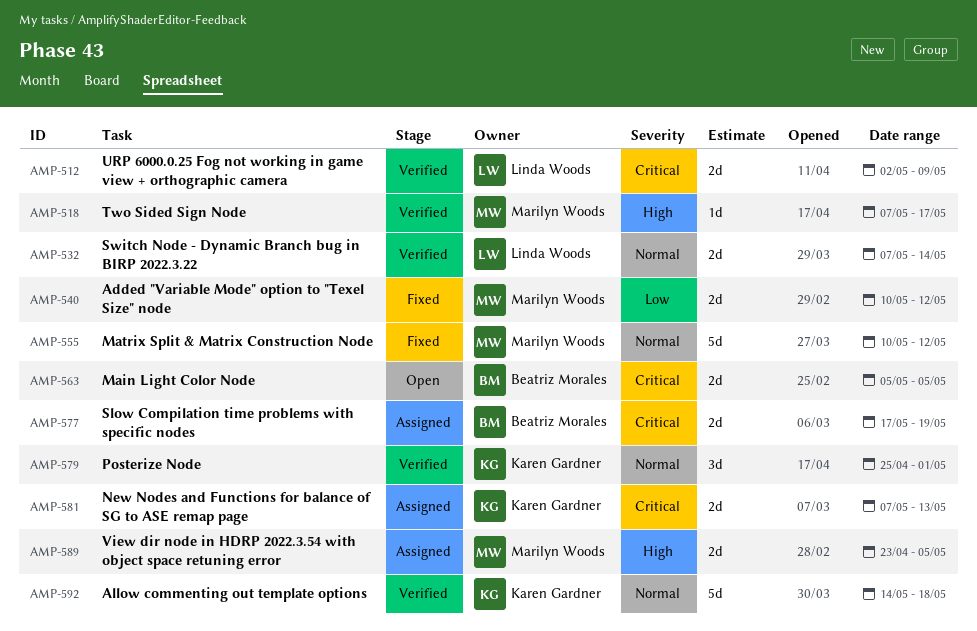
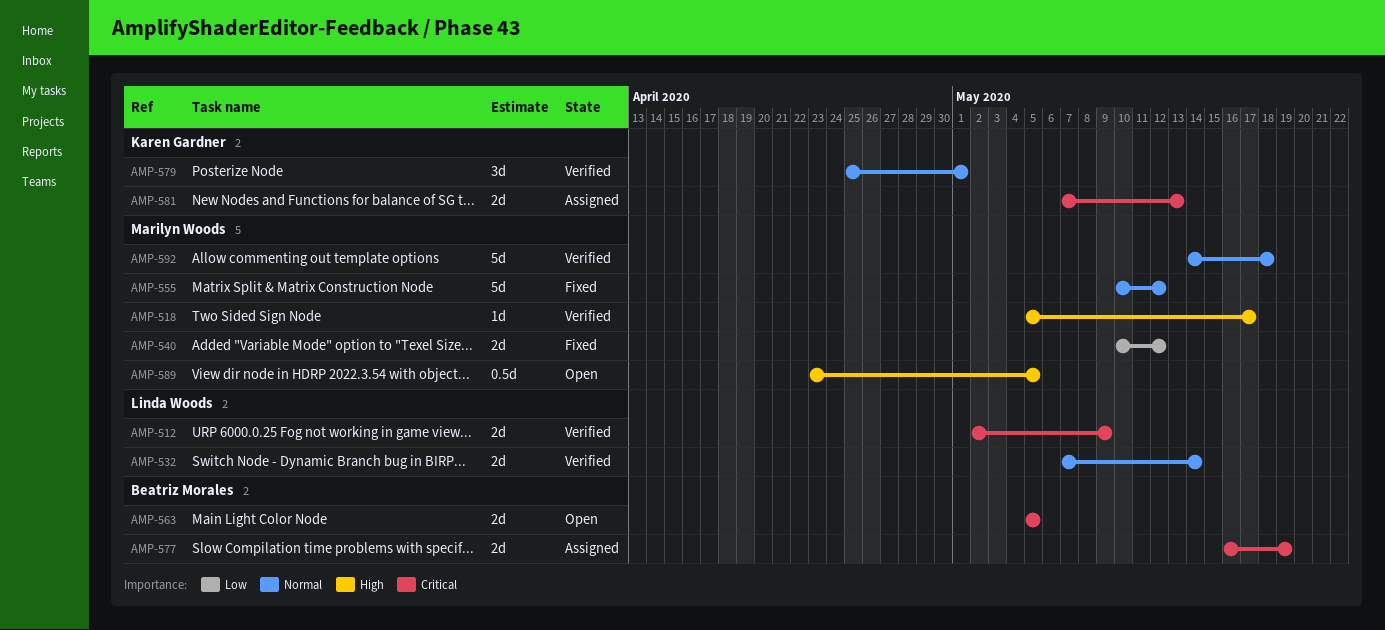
AMP-518, start: May 7 -> May 5
AMP-577, start: May 17 -> May 16
AMP-589, status: Assigned -> Open
AMP-589, estimate: 2d -> 0.5d
AMP-592, owner: Karen Gardner -> Marilyn Woods

